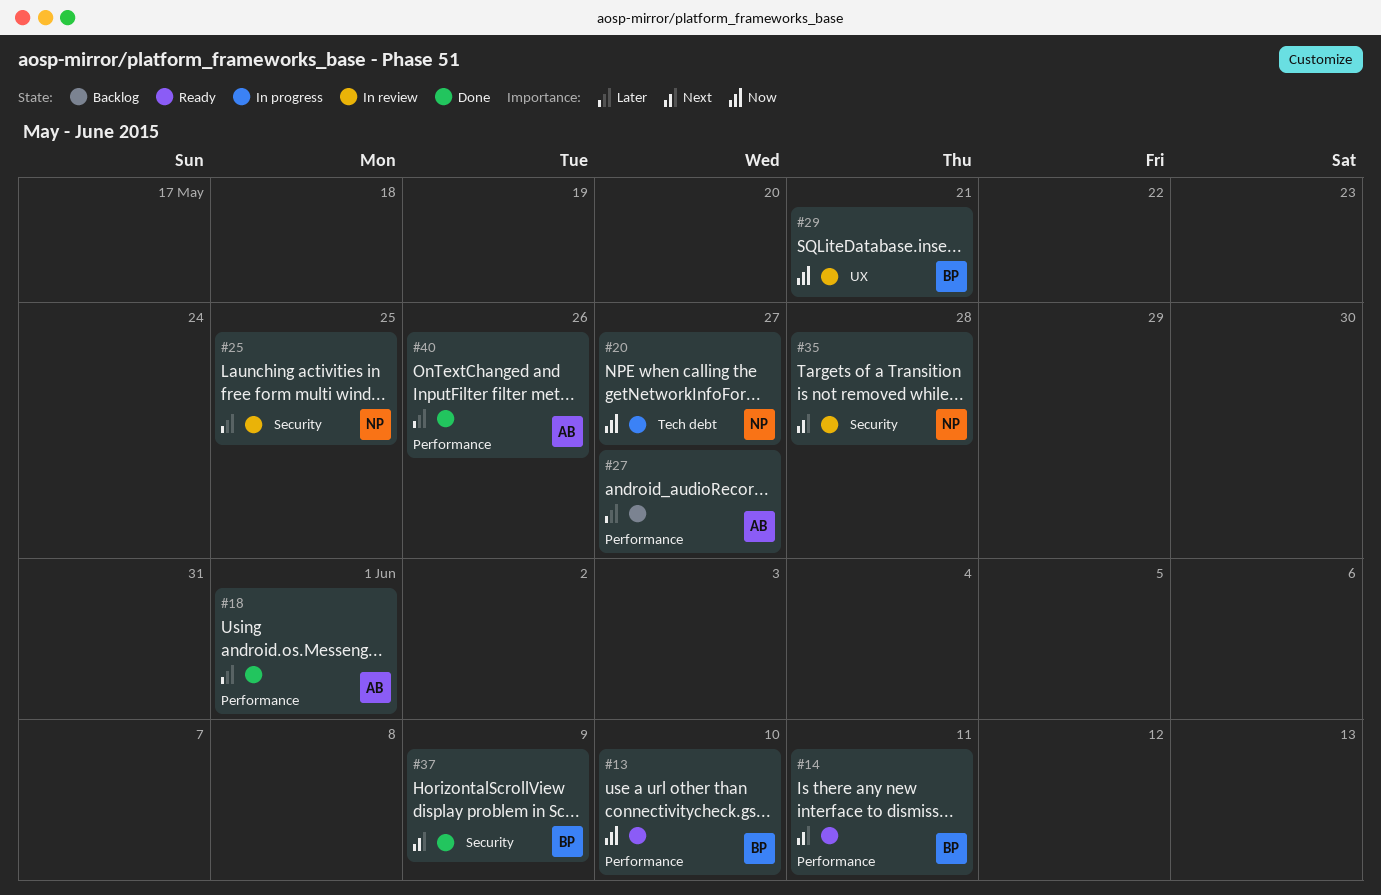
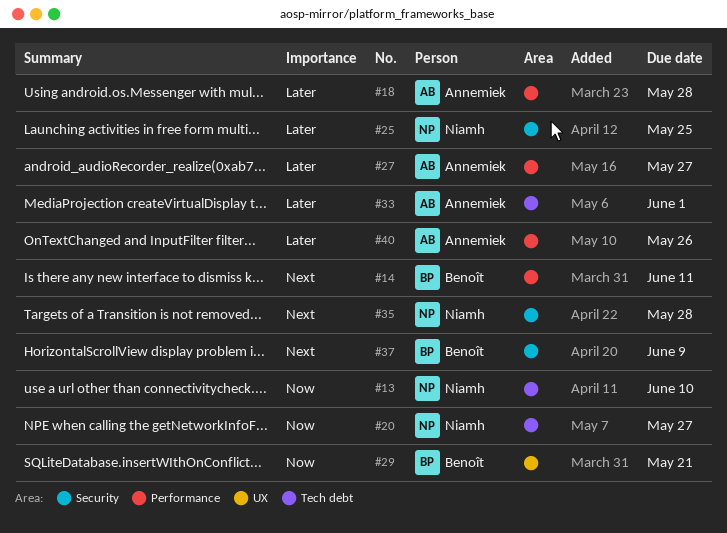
#13, owner: Benoît -> Niamh
#13, label: Performance -> Tech debt
#18, due: Jun 1 -> May 28
#33: none -> present

